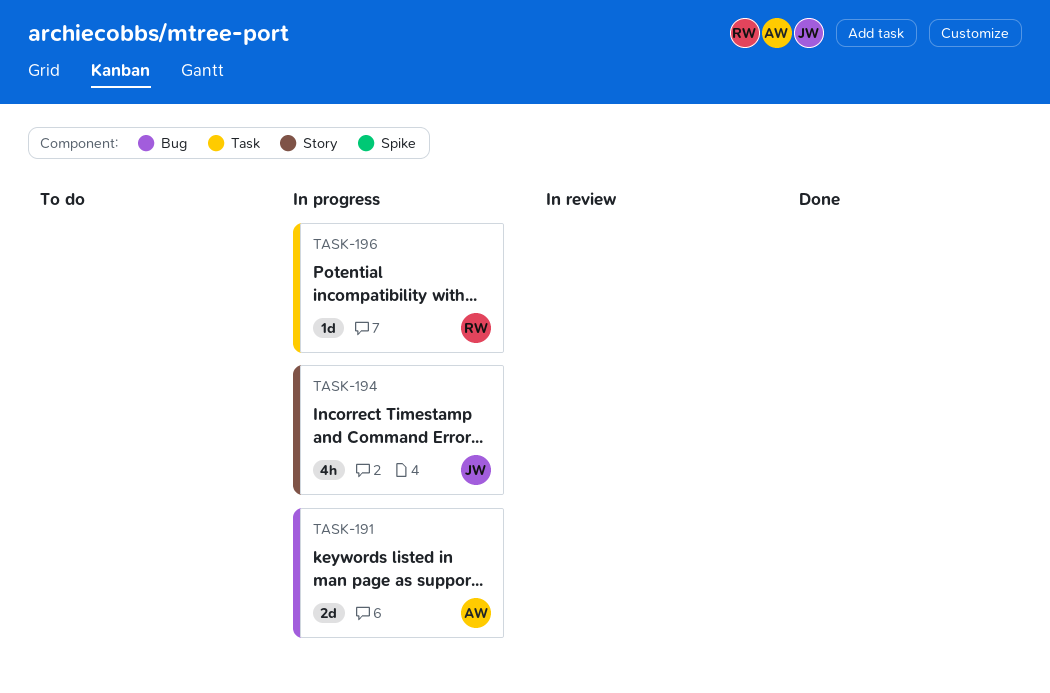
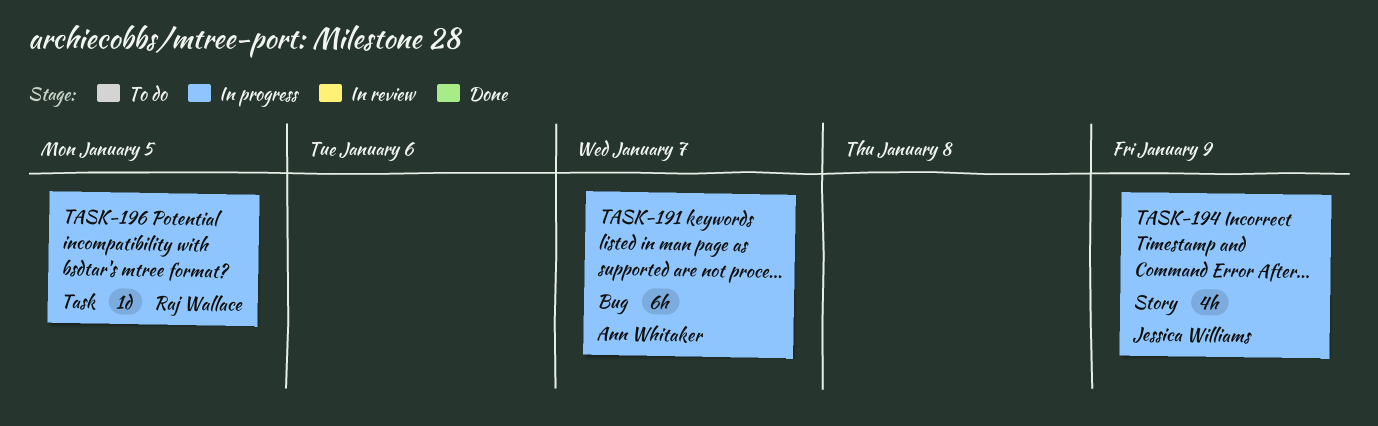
TASK-191, estimate: 2d -> 6h

